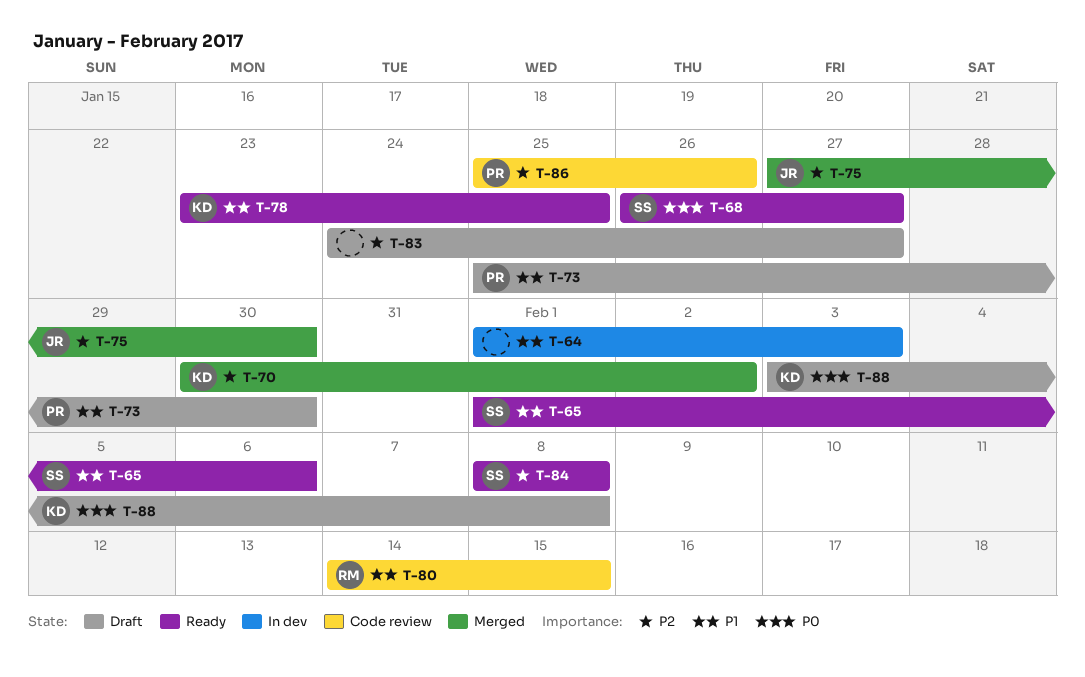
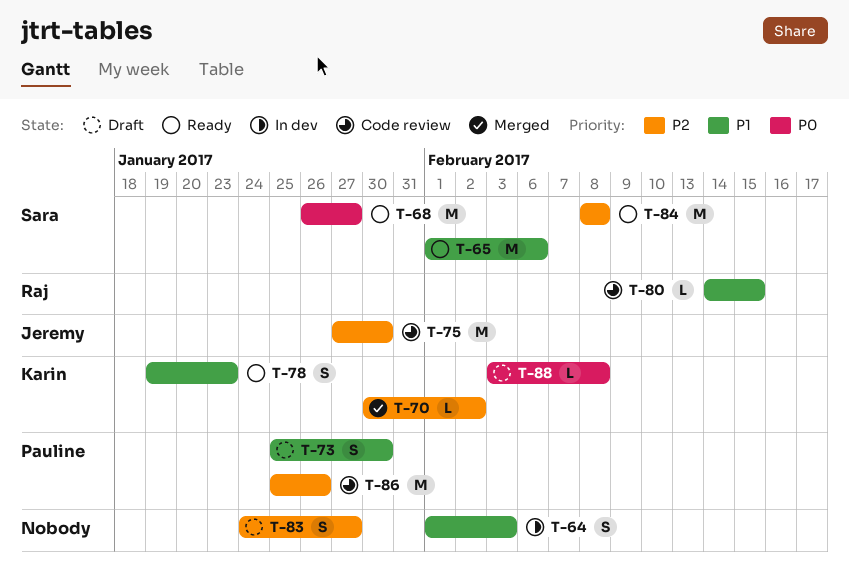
T-75, status: Merged -> Code review
T-78, start: Jan 23 -> Jan 19
T-78, due: Jan 25 -> Jan 23

